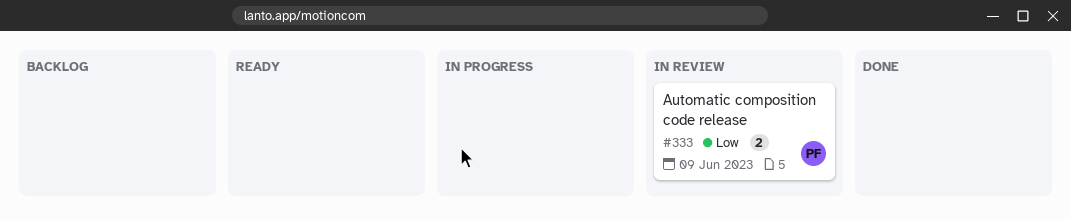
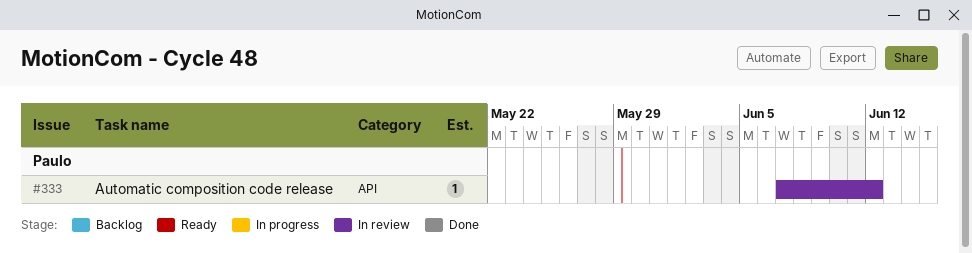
#333, estimate: 2 -> 1
#333, due: Jun 9 -> Jun 12

